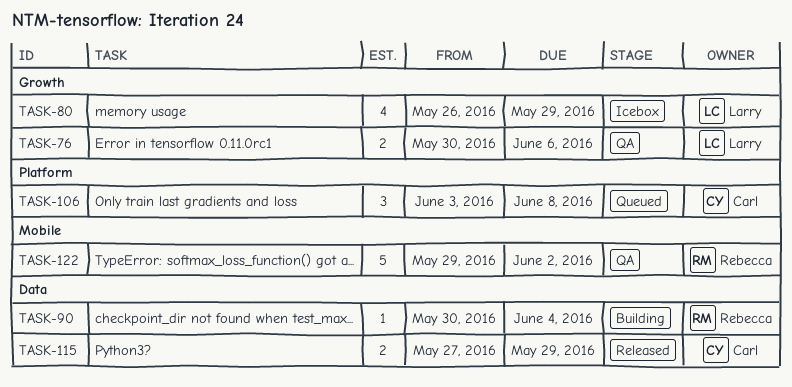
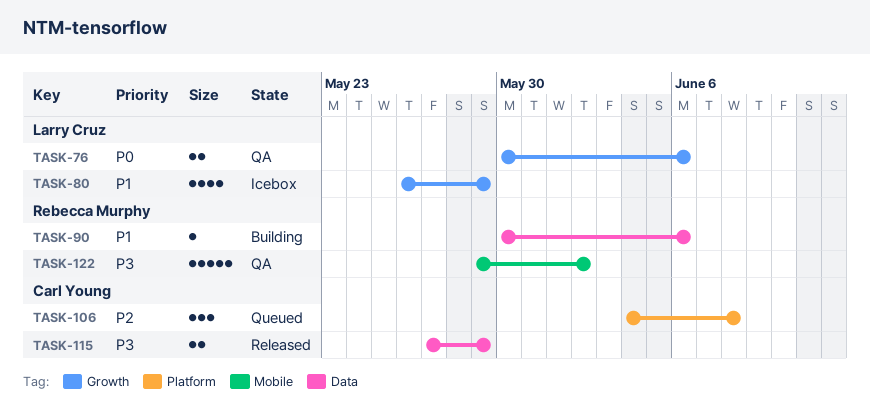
TASK-90, due: Jun 4 -> Jun 6
TASK-106, start: Jun 3 -> Jun 4

